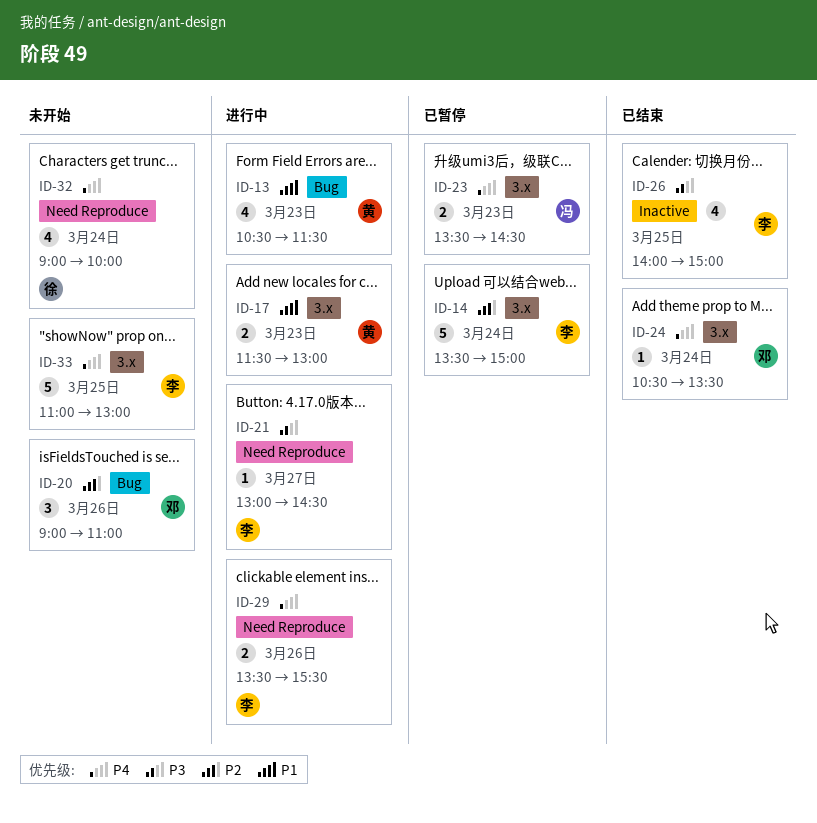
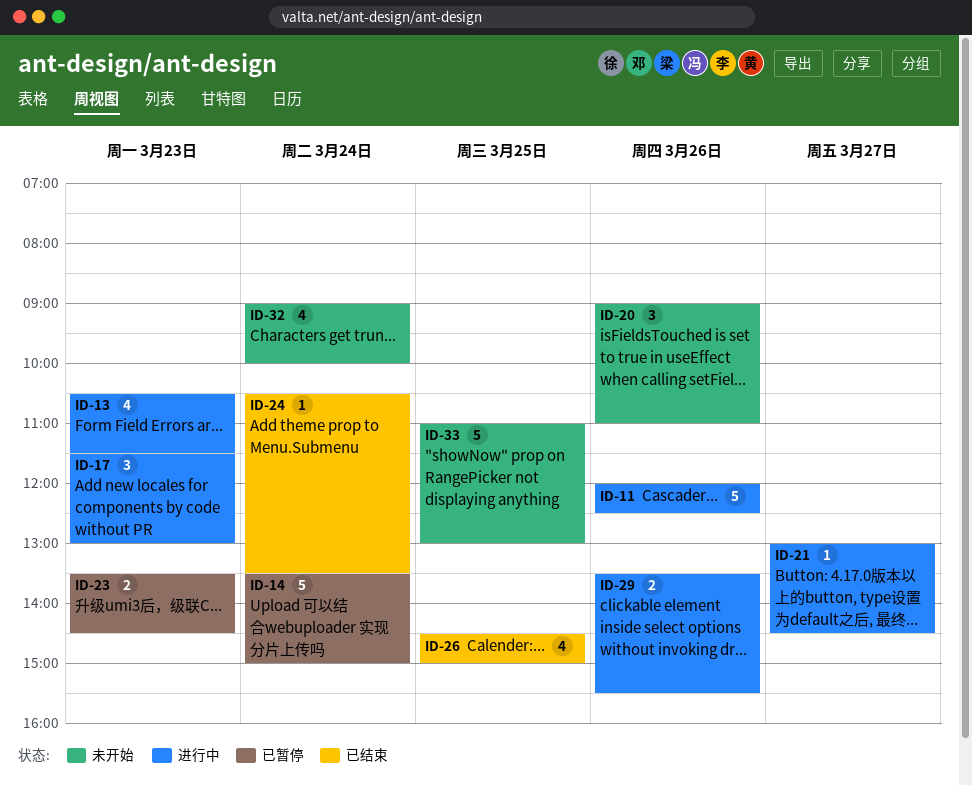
ID-11: none -> present
ID-17, estimate: 2 -> 3
ID-26, begins: 14:00 -> 14:30

